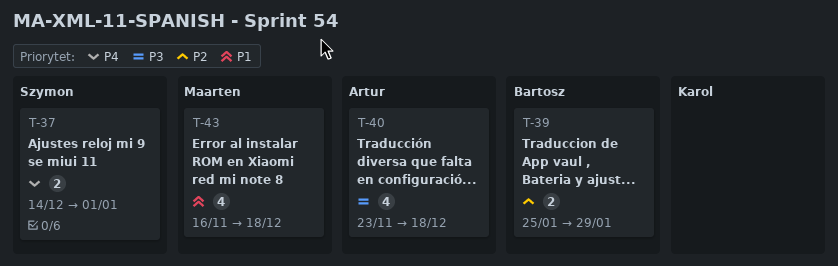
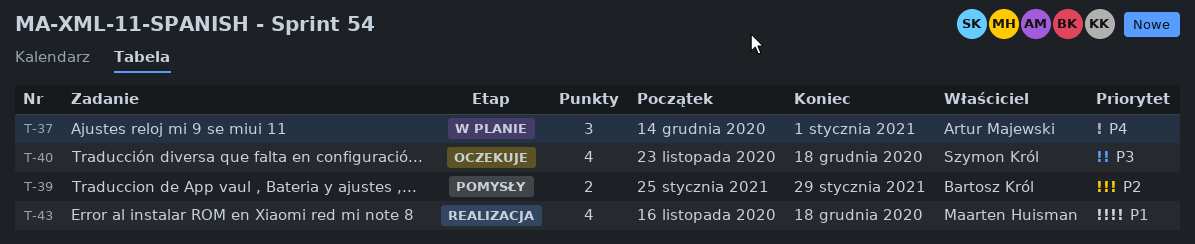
T-37, owner: Szymon Król -> Artur Majewski
T-37, estimate: 2 -> 3
T-40, owner: Artur Majewski -> Szymon Król

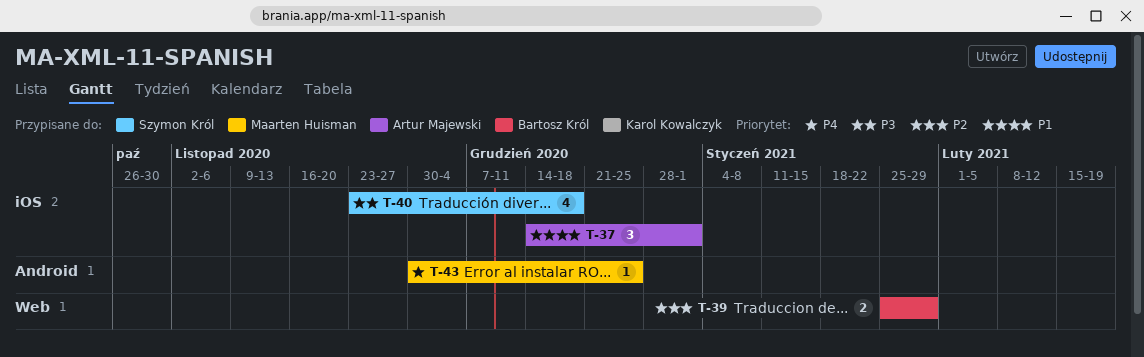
T-37, priority: P4 -> P1
T-43, priority: P1 -> P4
T-43, estimate: 4 -> 1
T-43, start: Nov 16 -> Nov 30
T-43, due: Dec 18 -> Dec 25

